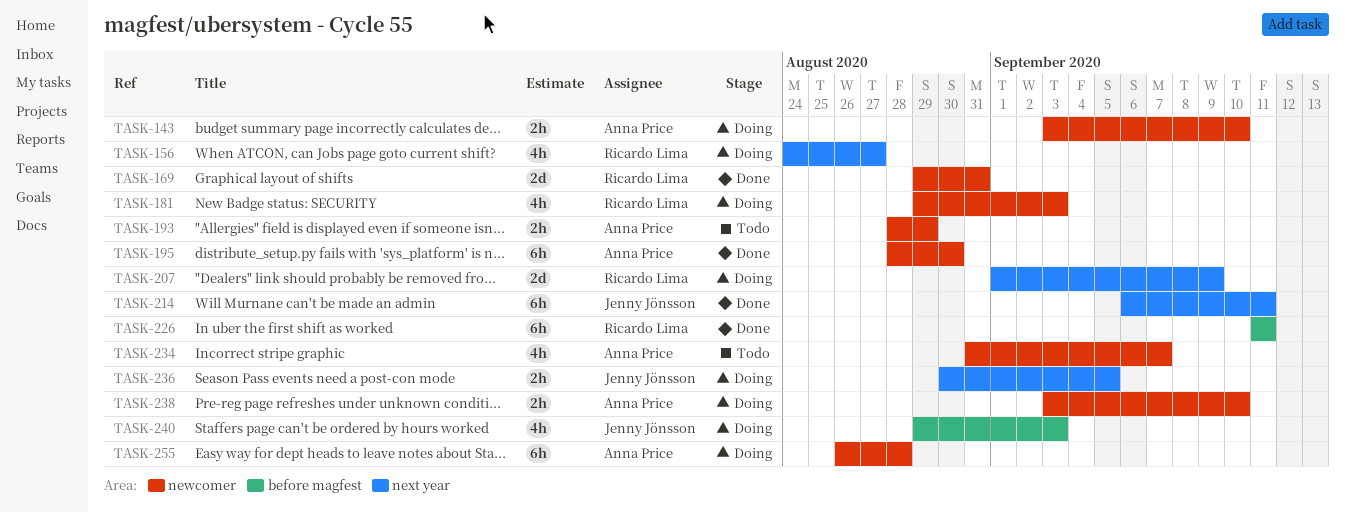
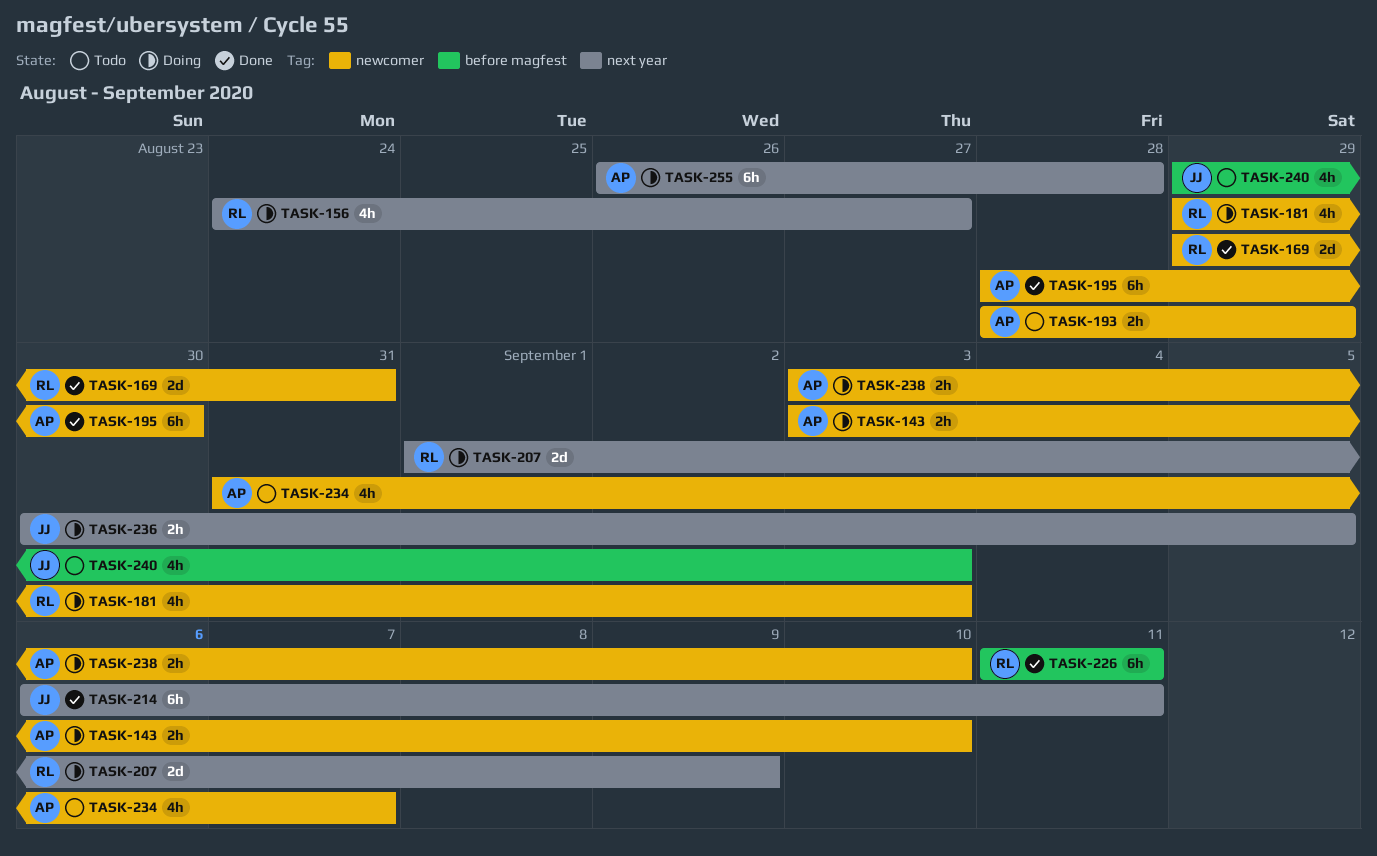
TASK-240, status: Doing -> Todo
TASK-255, label: newcomer -> next year

